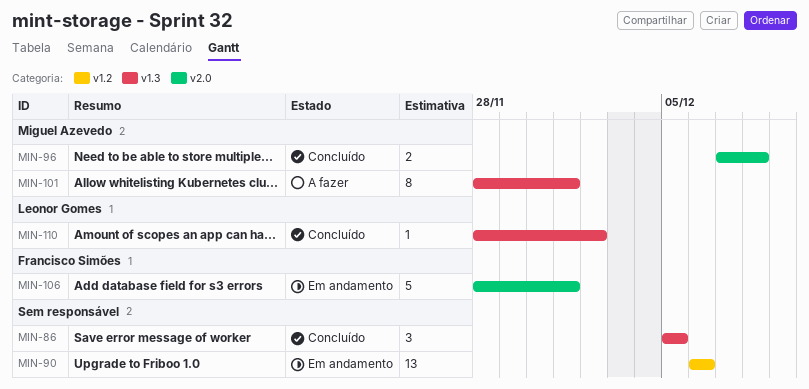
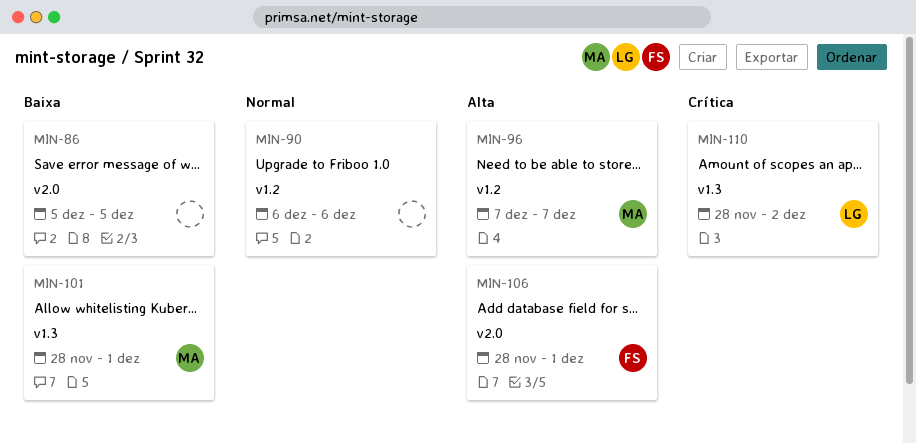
MIN-86, label: v1.3 -> v2.0
MIN-96, label: v2.0 -> v1.2
MIN-96, due: Dec 8 -> Dec 7

